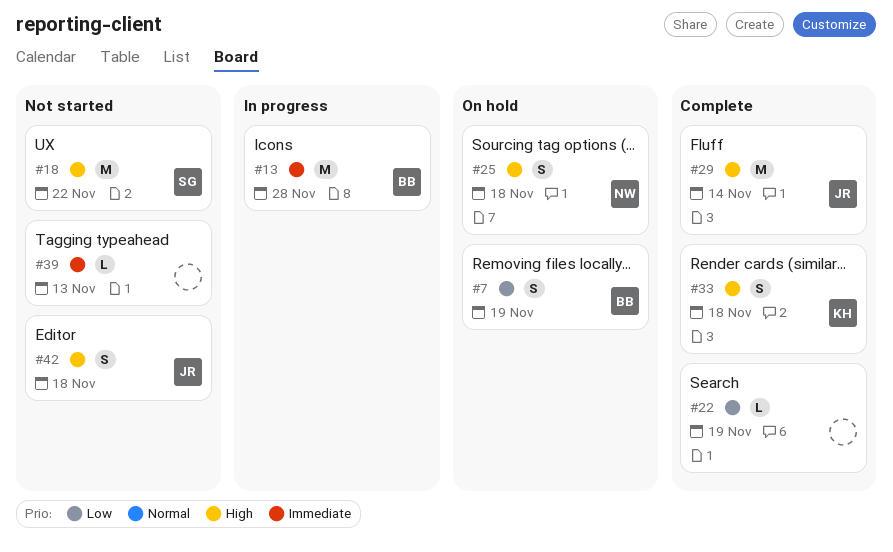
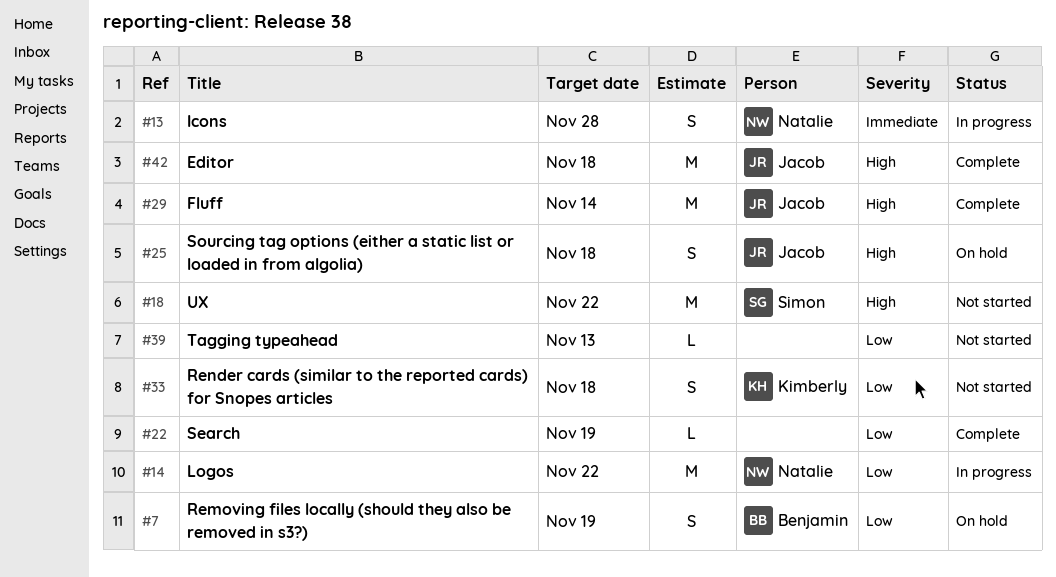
#13, owner: Benjamin -> Natalie
#13, estimate: M -> S
#14: none -> present
#25, owner: Natalie -> Jacob
#33, status: Complete -> Not started
#33, priority: High -> Low
#39, priority: Immediate -> Low
#42, status: Not started -> Complete
#42, estimate: S -> M

